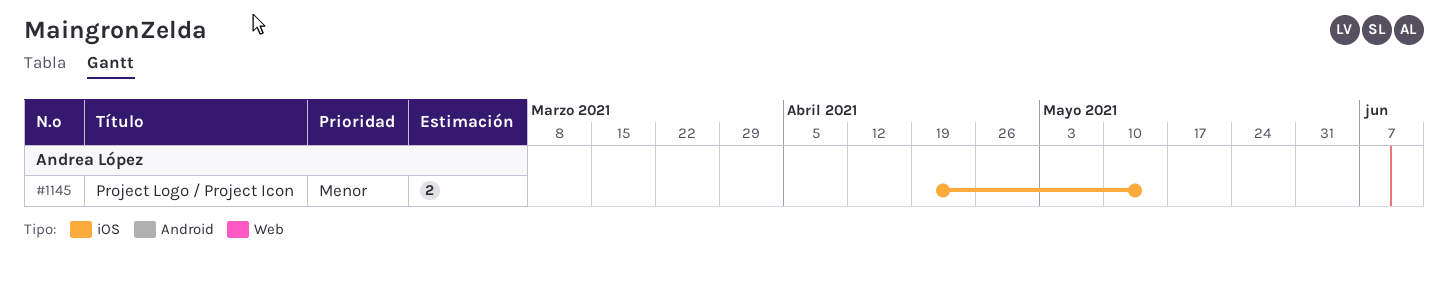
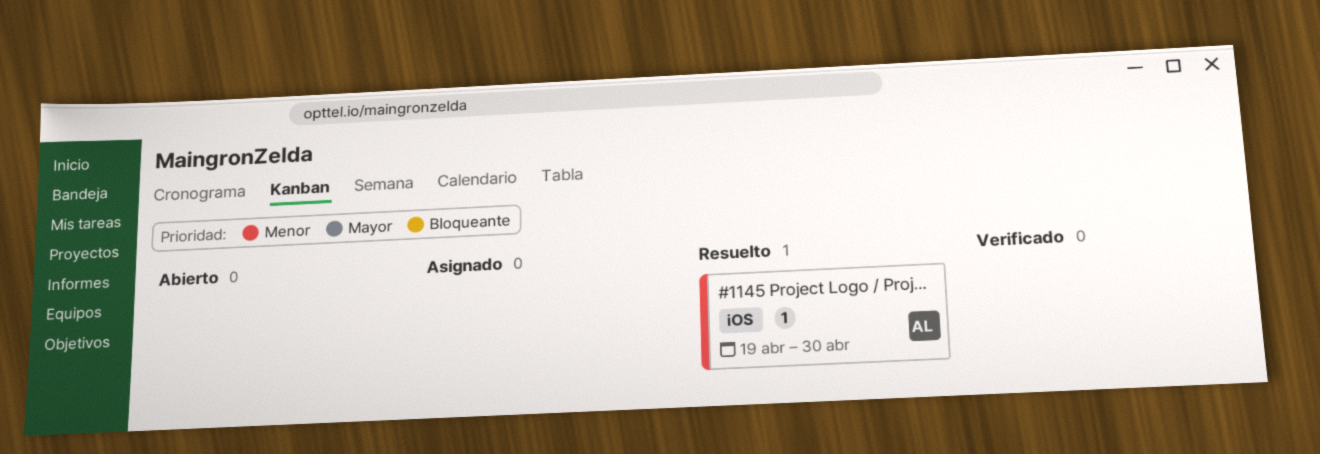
#1145, estimate: 2 -> 1
#1145, due: May 14 -> Apr 30

